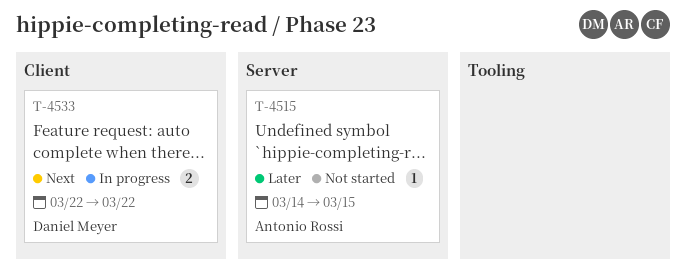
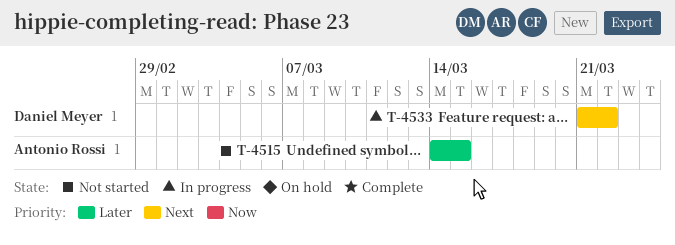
T-4533, start: Mar 22 -> Mar 21

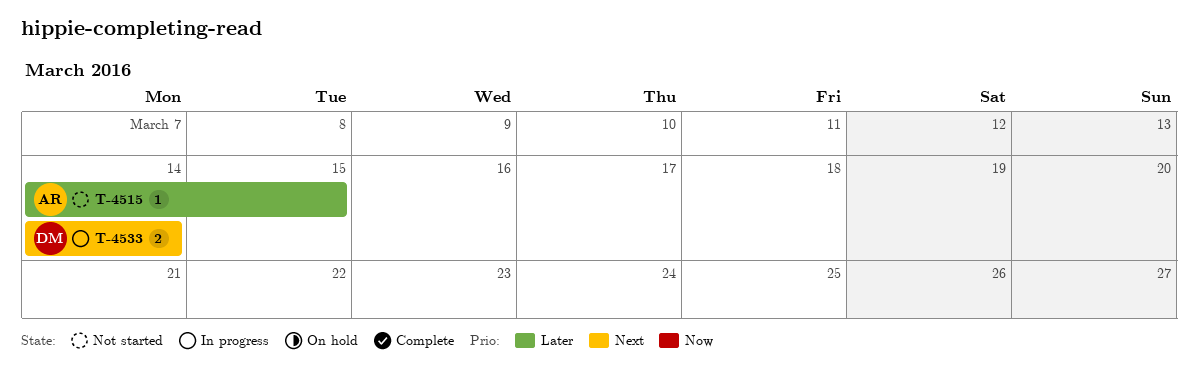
T-4533, start: Mar 21 -> Mar 14
T-4533, due: Mar 22 -> Mar 14

